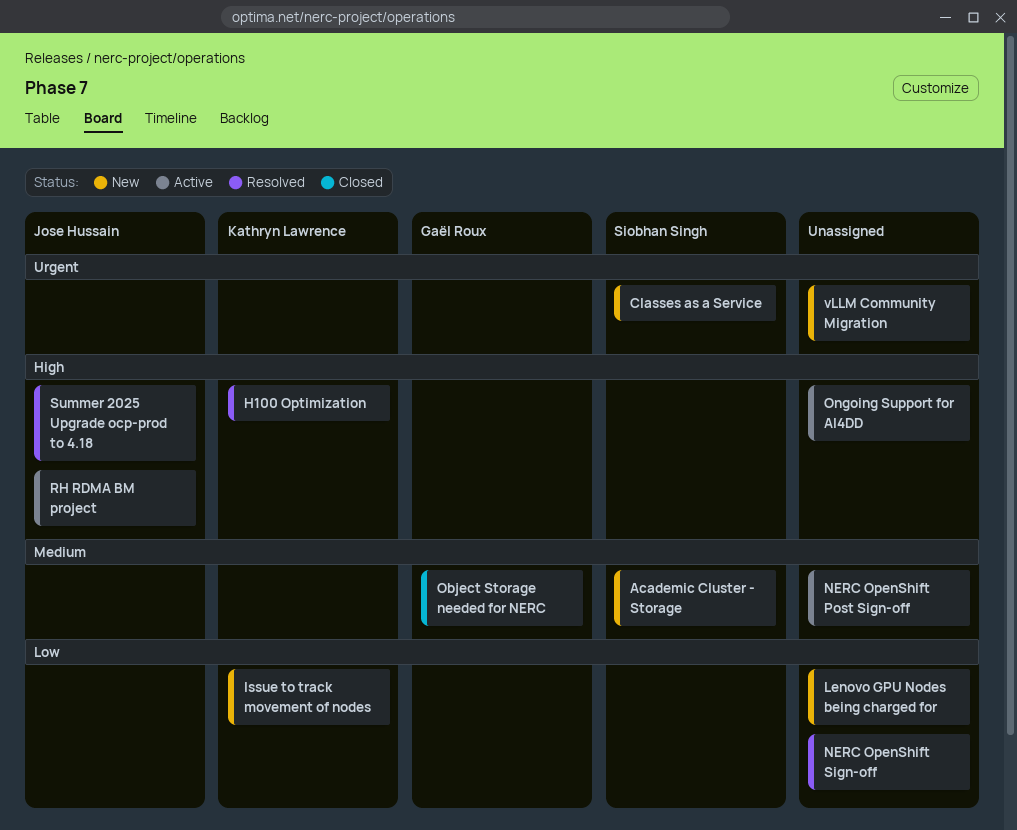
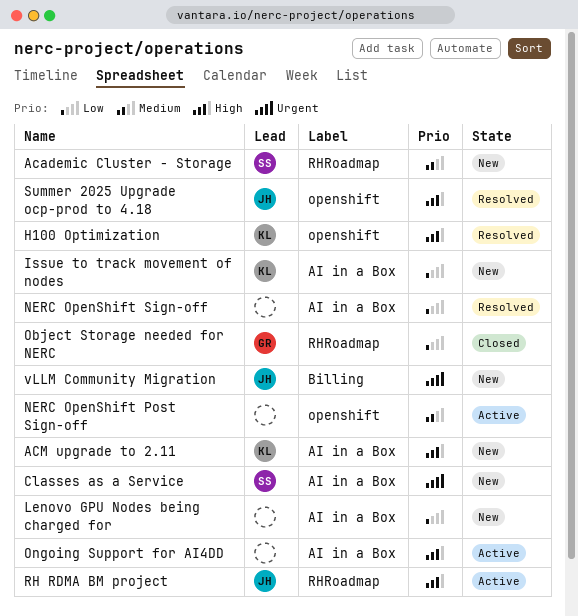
ACM upgrade to 2.11: none -> present
Object Storage needed for NERC, priority: Medium -> Low
vLLM Community Migration, owner: none -> Jose Hussain

